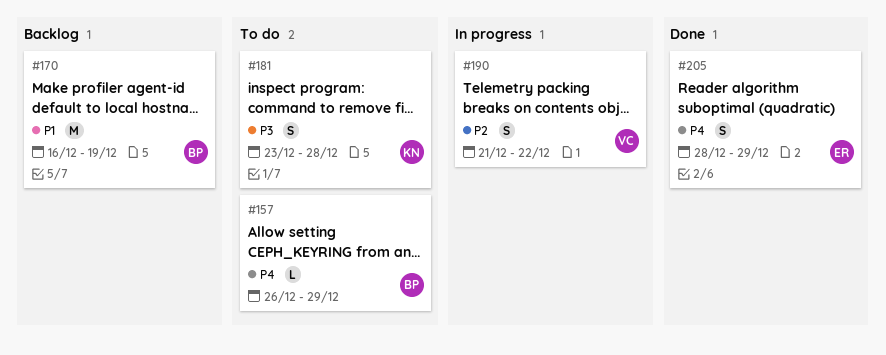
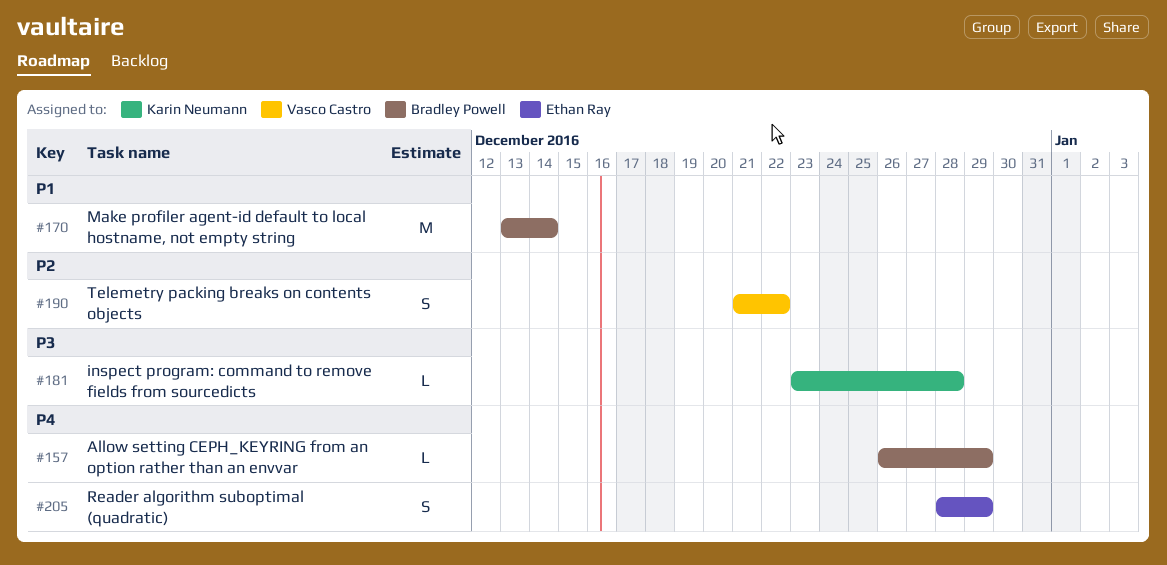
#170, start: Dec 16 -> Dec 13
#170, due: Dec 19 -> Dec 14
#181, estimate: S -> L

